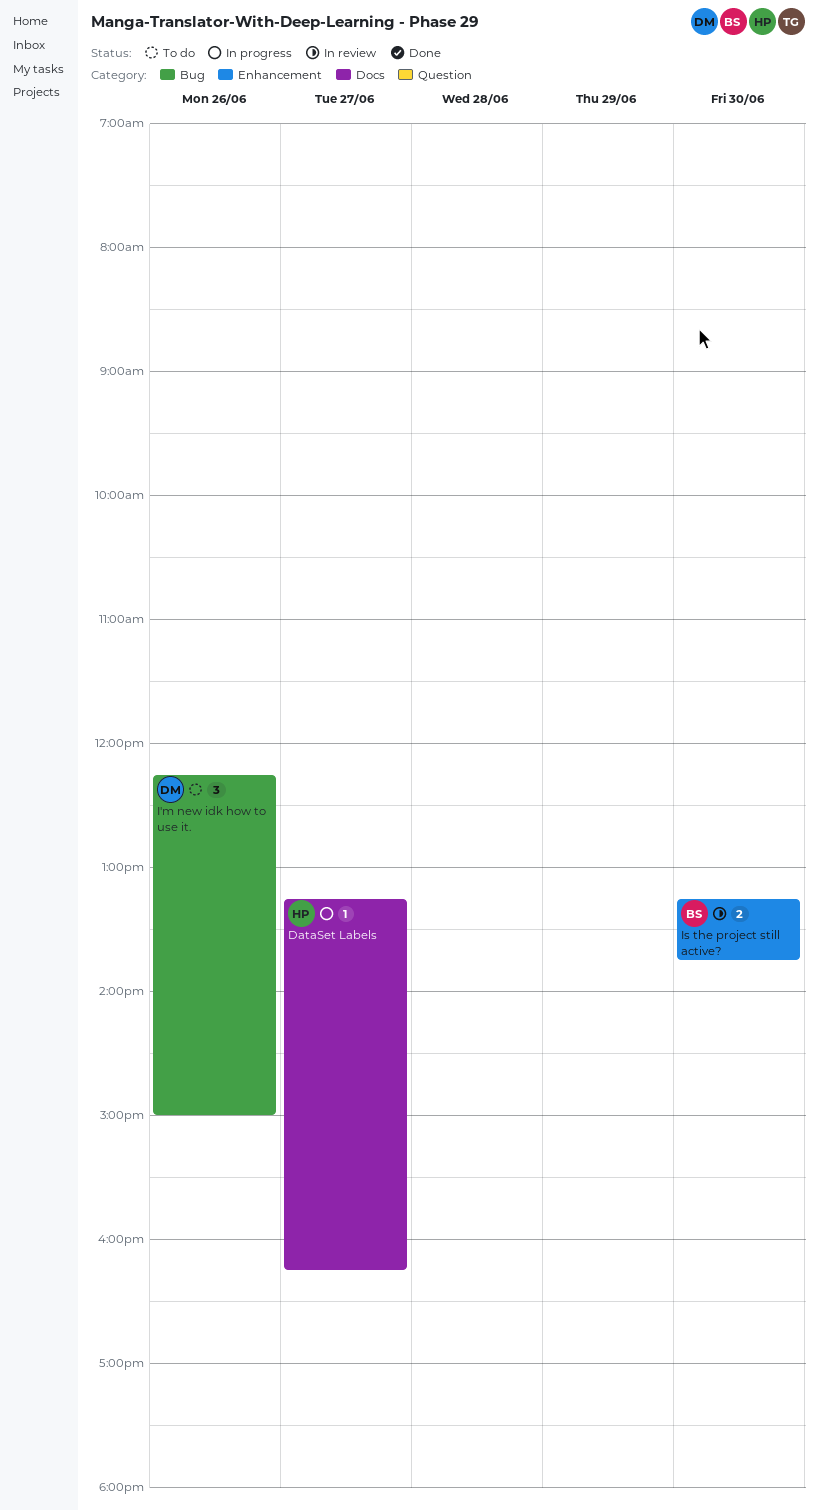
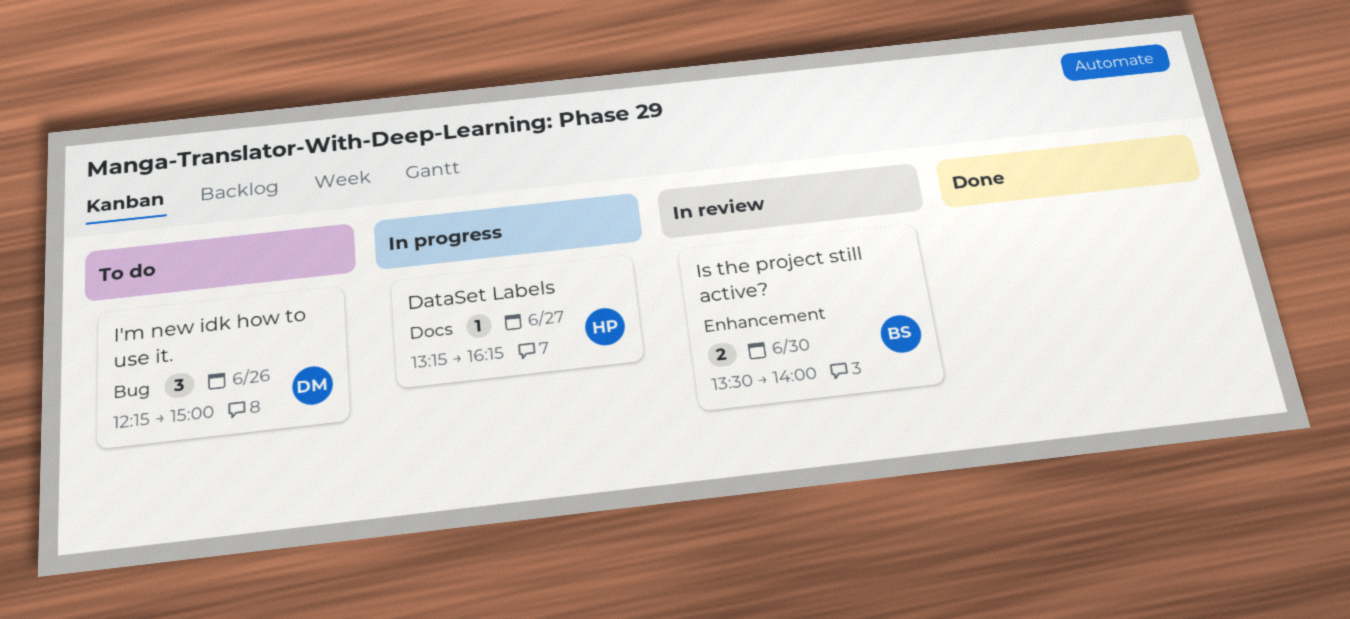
Is the project still active?, begins: 13:15 -> 13:30
Is the project still active?, ends: 13:45 -> 14:00

